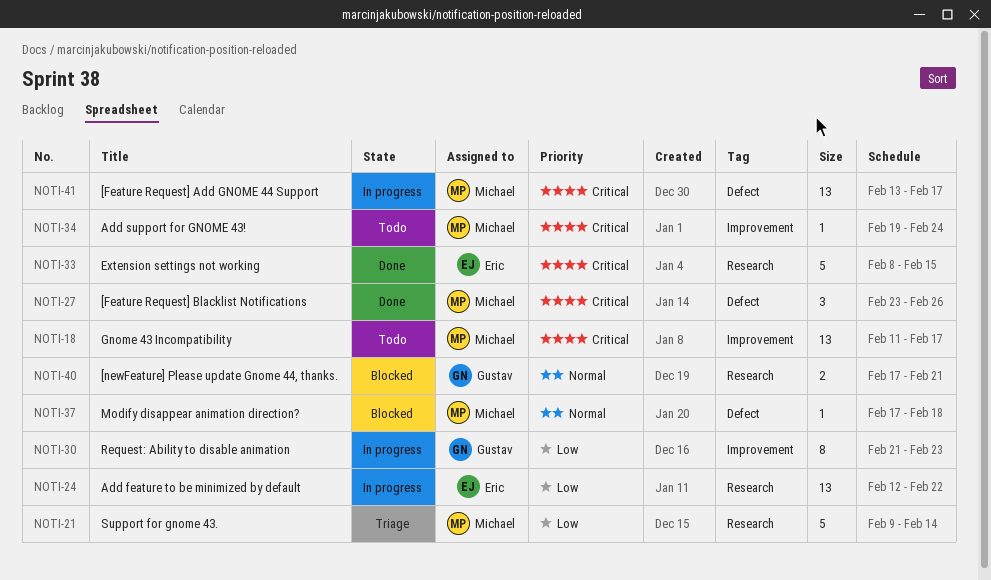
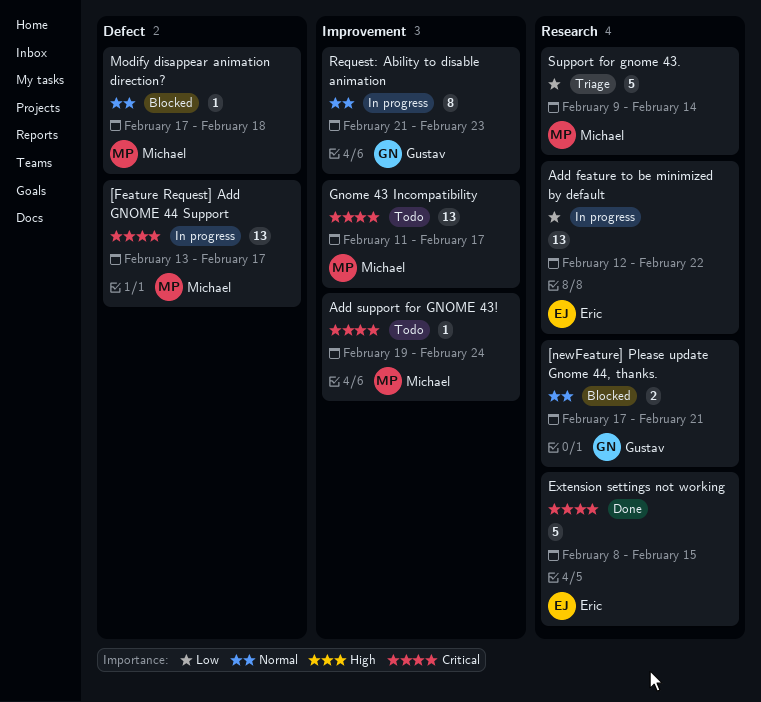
[Feature Request] Blacklist Notifications: present -> none
Request: Ability to disable animation, priority: Low -> Normal

